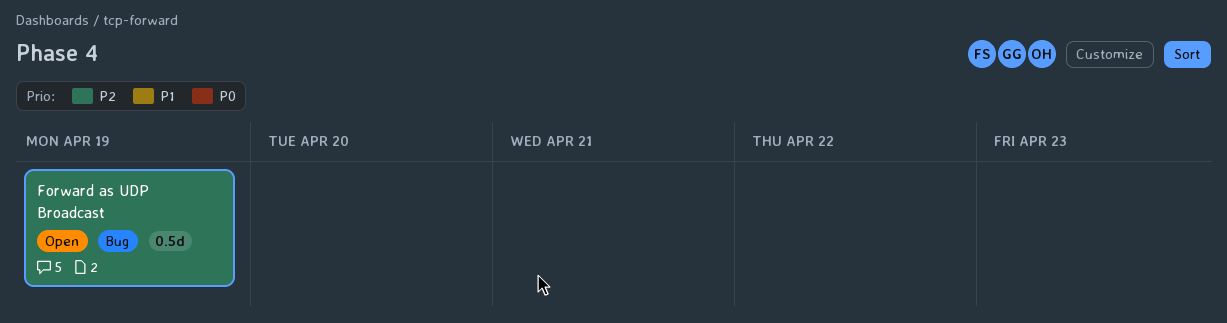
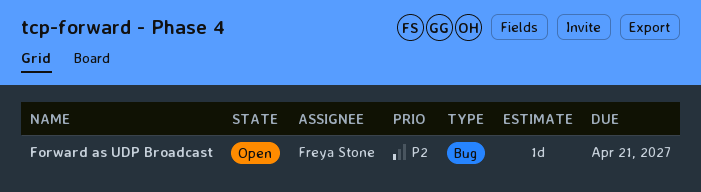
Forward as UDP Broadcast, estimate: 0.5d -> 1d
Forward as UDP Broadcast, due: Apr 19 -> Apr 21

